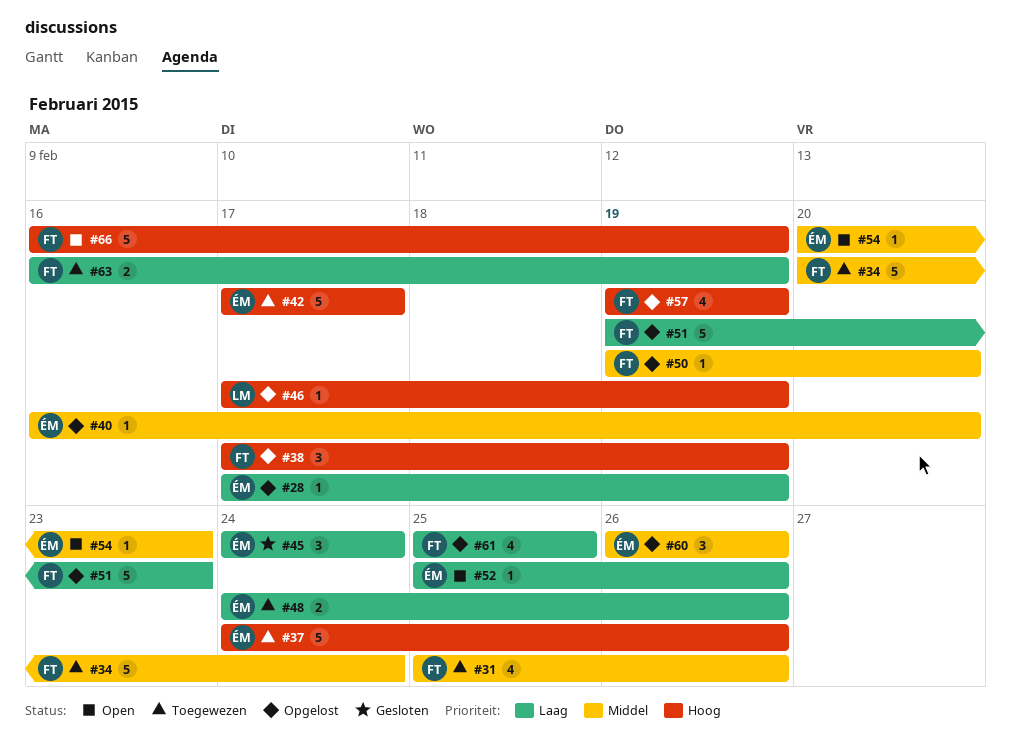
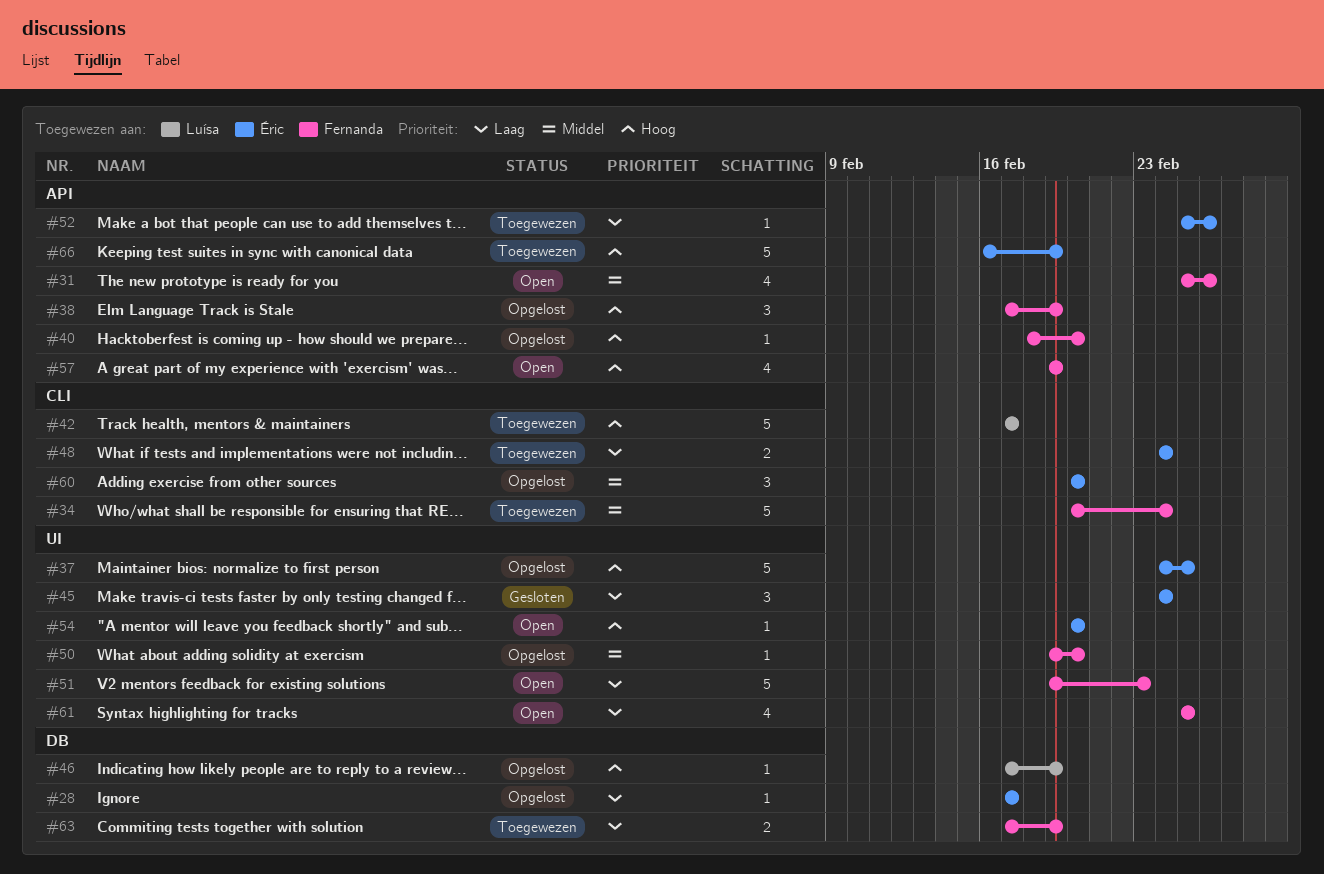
#28, due: Feb 19 -> Feb 17
#31, status: Toegewezen -> Open
#37, status: Toegewezen -> Opgelost
#37, due: Feb 26 -> Feb 25
#40, owner: Éric -> Fernanda
#40, priority: Middel -> Hoog
#40, start: Feb 16 -> Feb 18
#42, owner: Éric -> Luísa
#48, due: Feb 26 -> Feb 24
#51, status: Opgelost -> Open
#52, status: Open -> Toegewezen
#54, priority: Middel -> Hoog
#54, due: Feb 23 -> Feb 20
#57, status: Opgelost -> Open
#60, start: Feb 26 -> Feb 20
#60, due: Feb 26 -> Feb 20
#61, status: Opgelost -> Open
#63, start: Feb 16 -> Feb 17
#66, status: Open -> Toegewezen
#66, owner: Fernanda -> Éric

